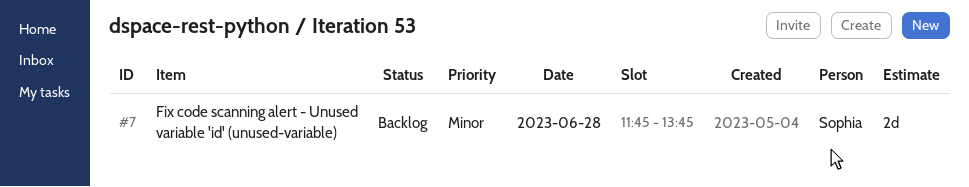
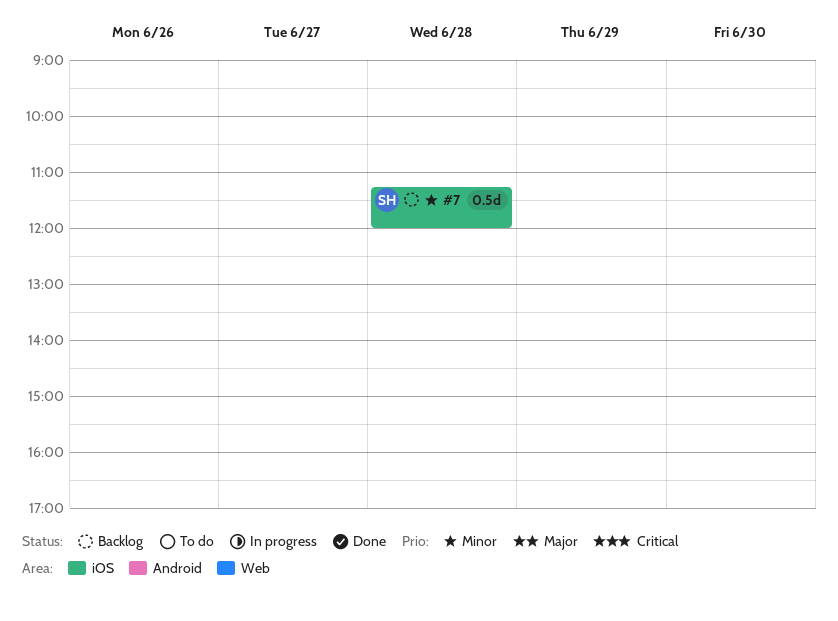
#7, estimate: 2d -> 0.5d
#7, begins: 11:45 -> 11:15
#7, ends: 13:45 -> 12:00

